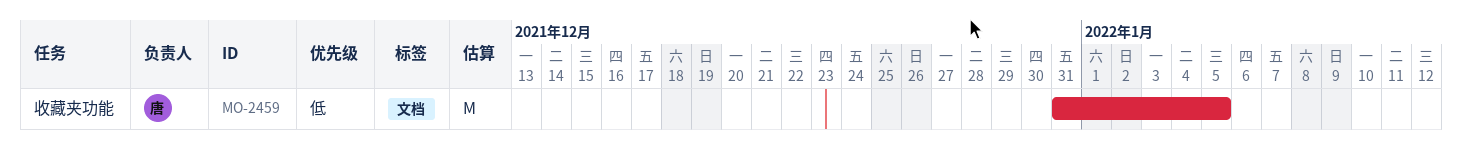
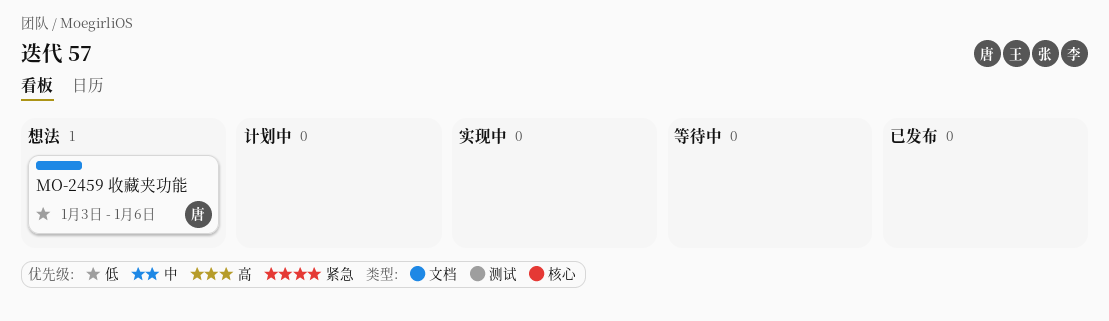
MO-2459, start: Dec 31 -> Jan 3
MO-2459, due: Jan 5 -> Jan 6

